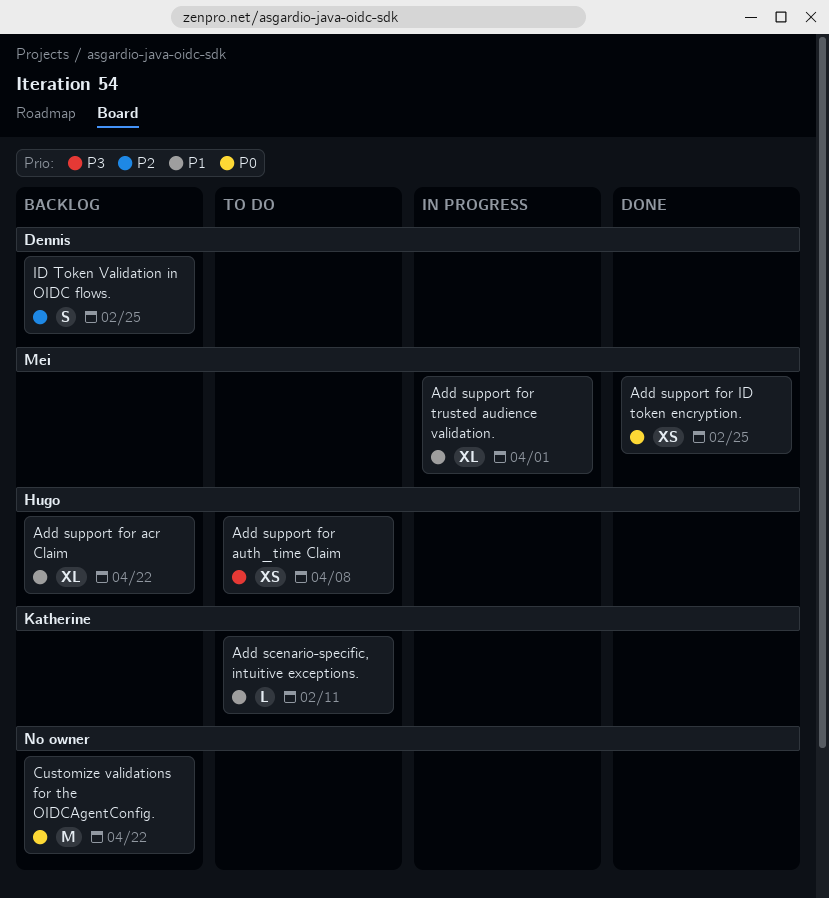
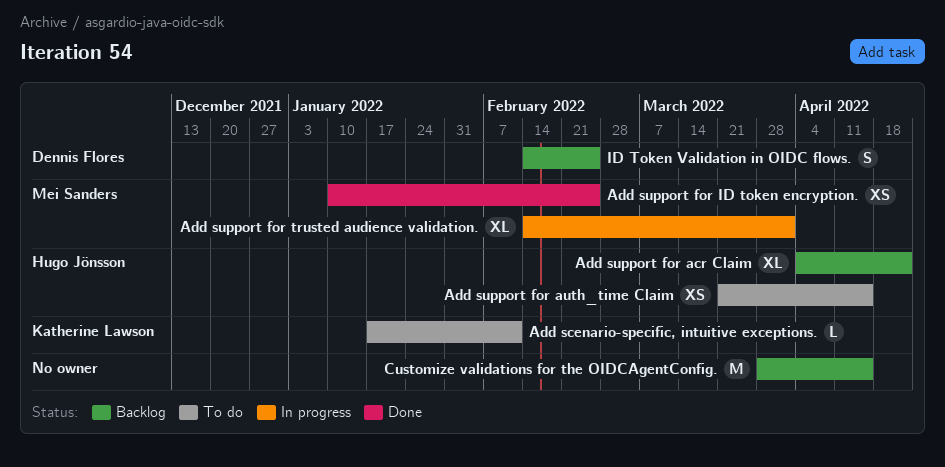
Add support for auth_time Claim, due: Apr 8 -> Apr 15
Customize validations for the OIDCAgentConfig., due: Apr 22 -> Apr 15

